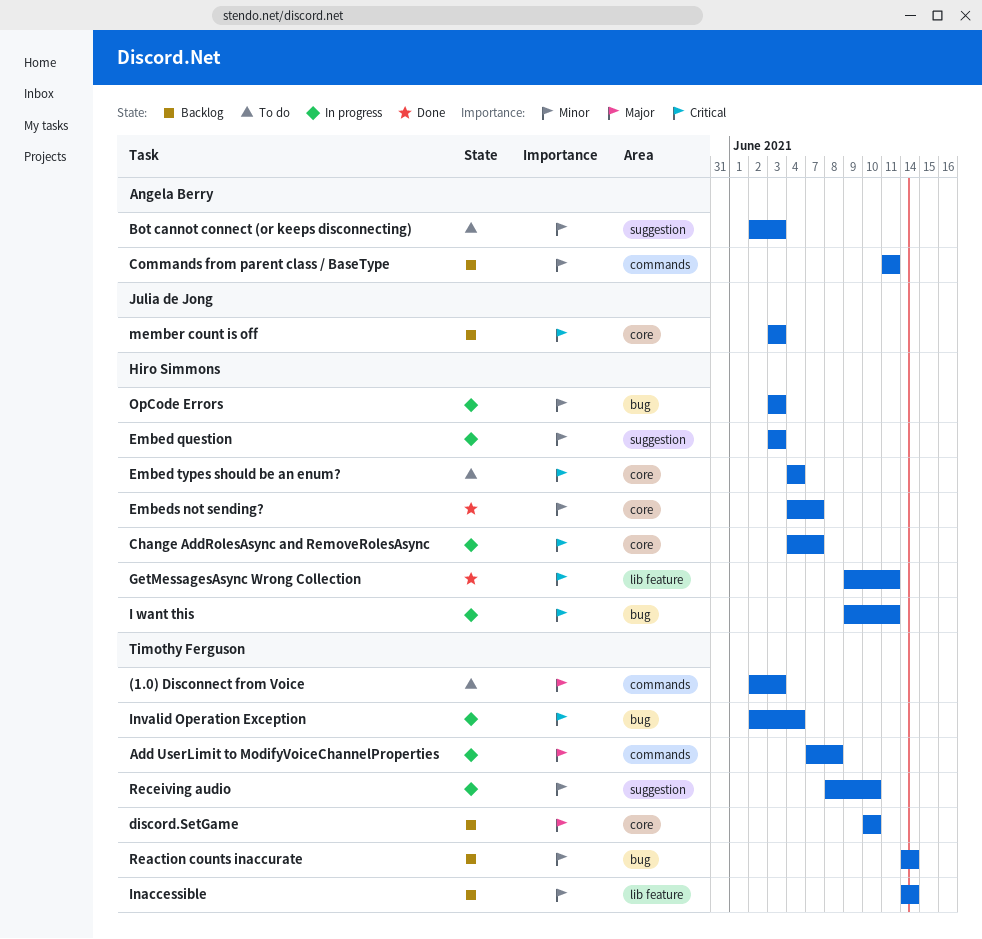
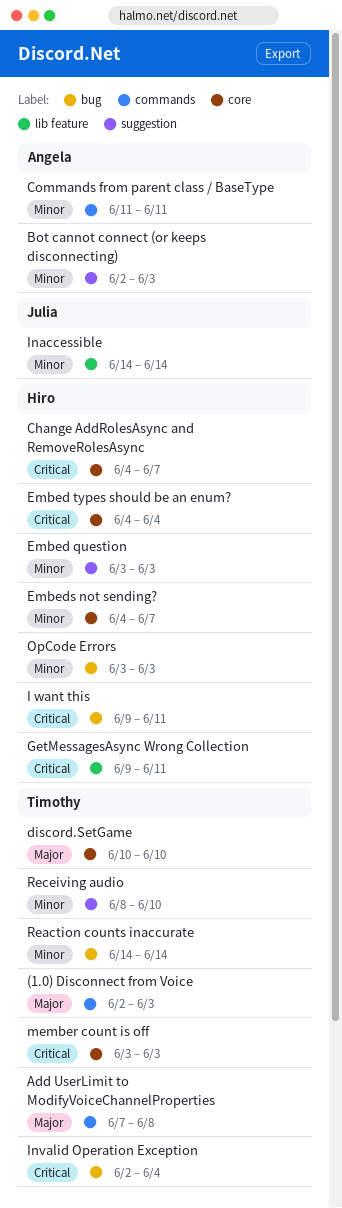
Inaccessible, owner: Timothy Ferguson -> Julia de Jong
member count is off, owner: Julia de Jong -> Timothy Ferguson

